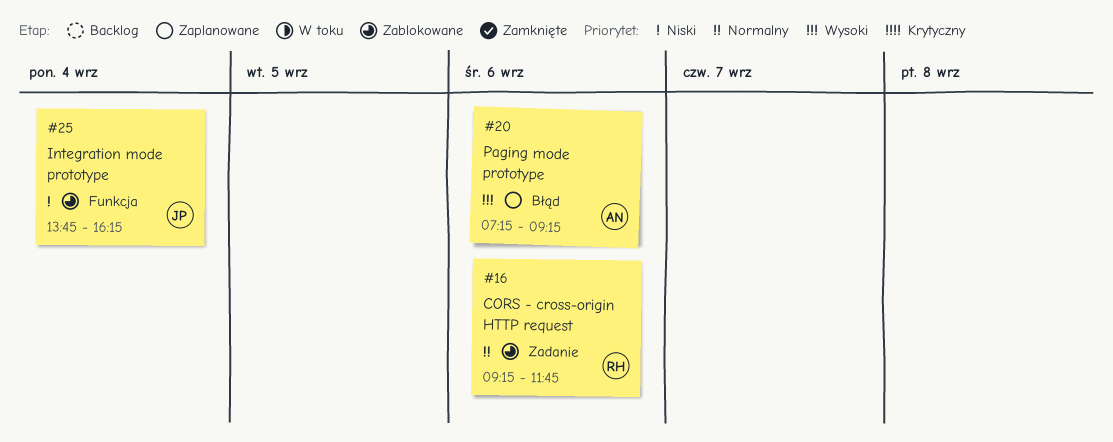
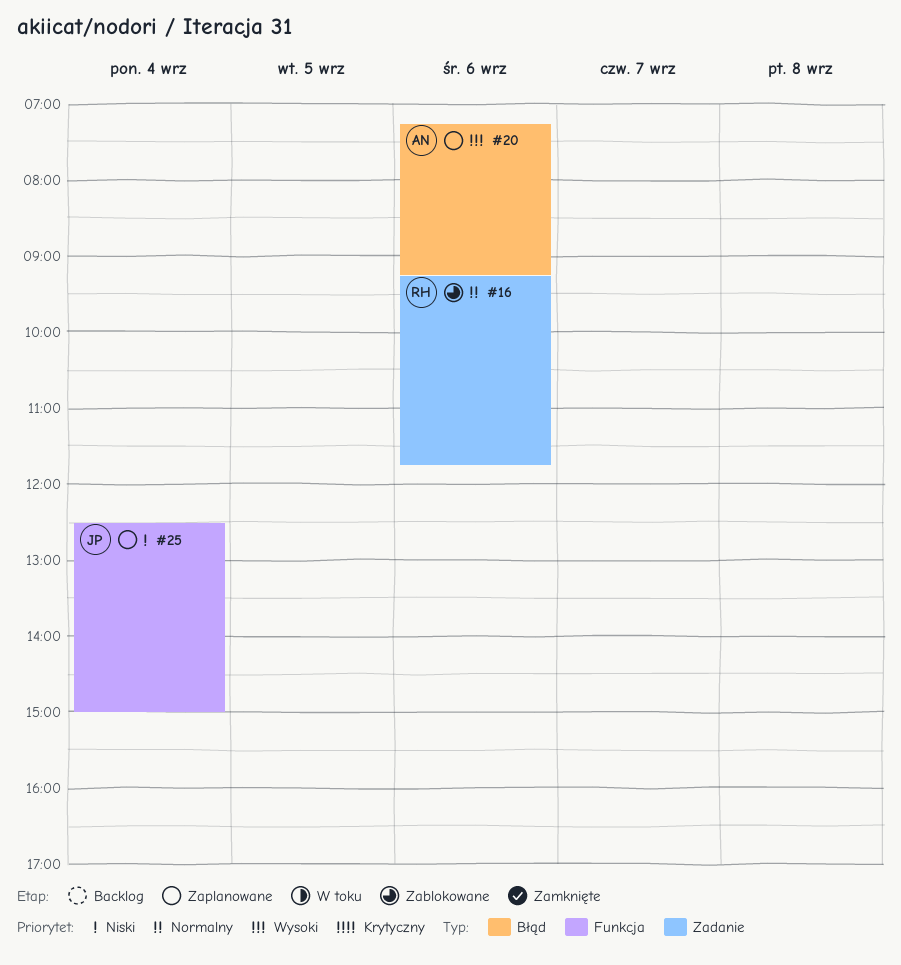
#25, status: Zablokowane -> Zaplanowane
#25, begins: 13:45 -> 12:30
#25, ends: 16:15 -> 15:00

